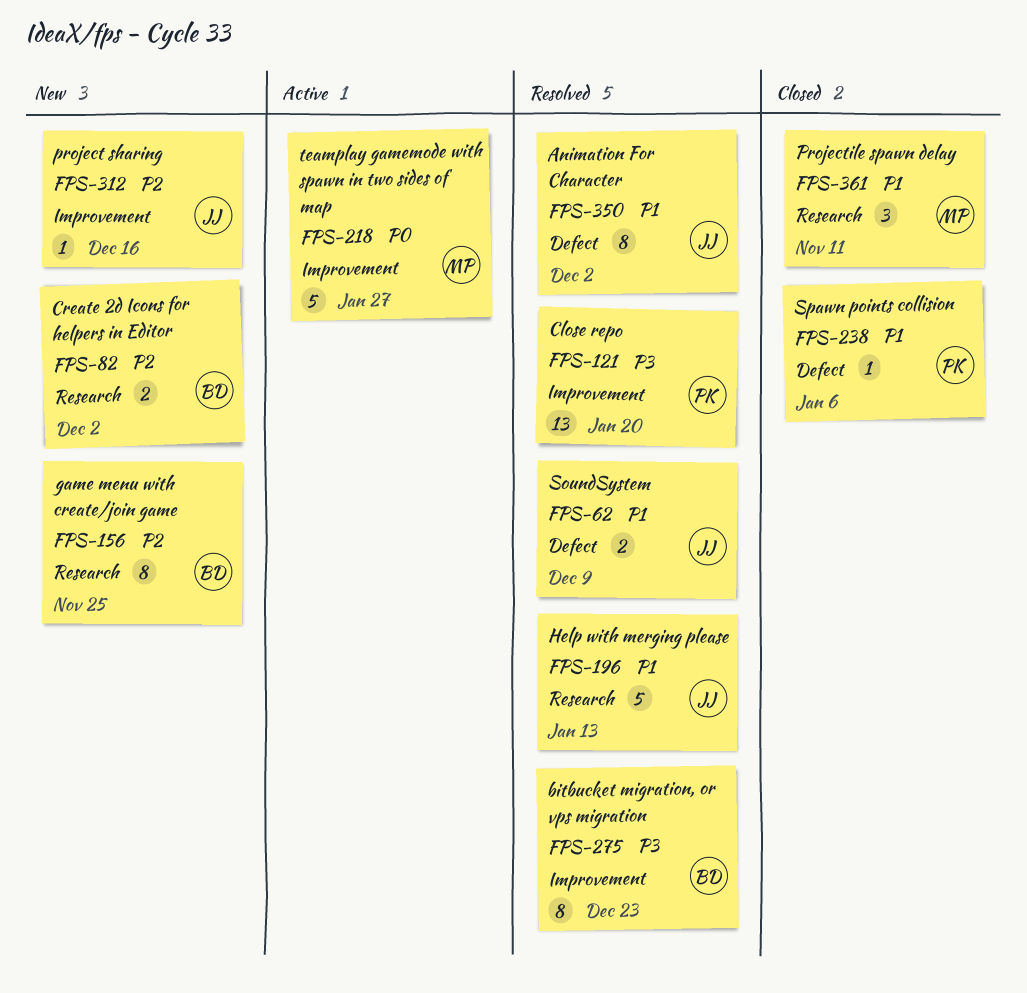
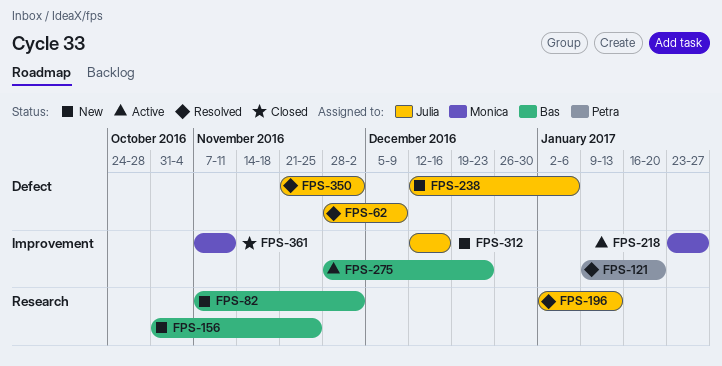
FPS-238, status: Closed -> New
FPS-238, owner: Petra -> Julia
FPS-275, status: Resolved -> Active
FPS-361, label: Research -> Improvement

